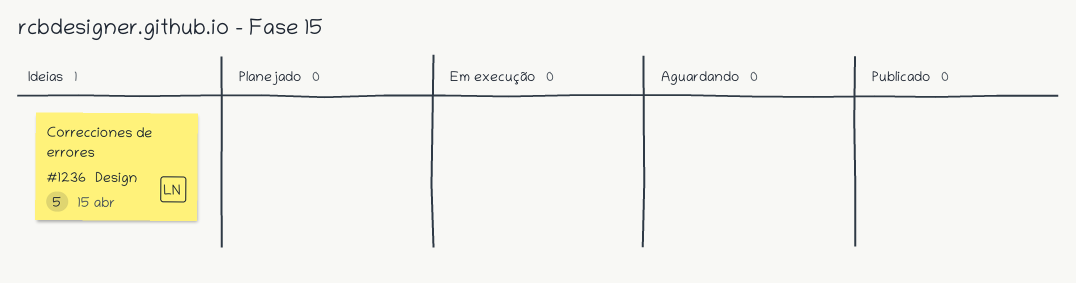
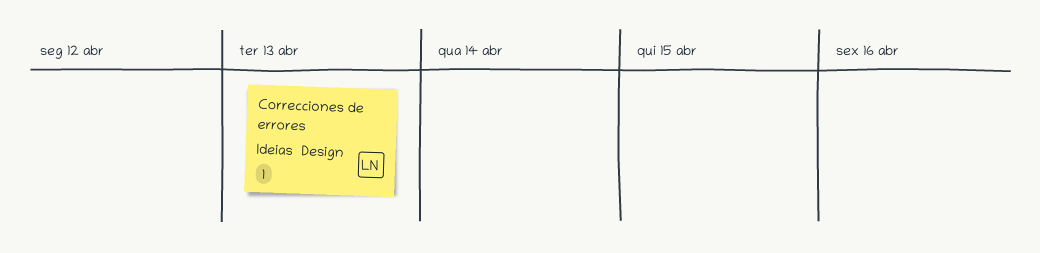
Correcciones de errores, estimate: 5 -> 1
Correcciones de errores, due: Apr 15 -> Apr 13

